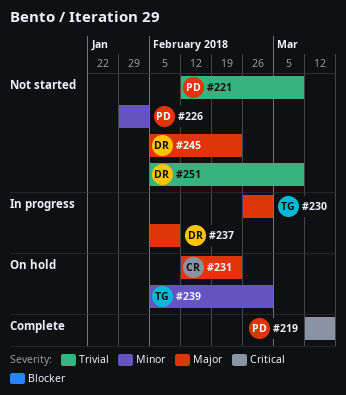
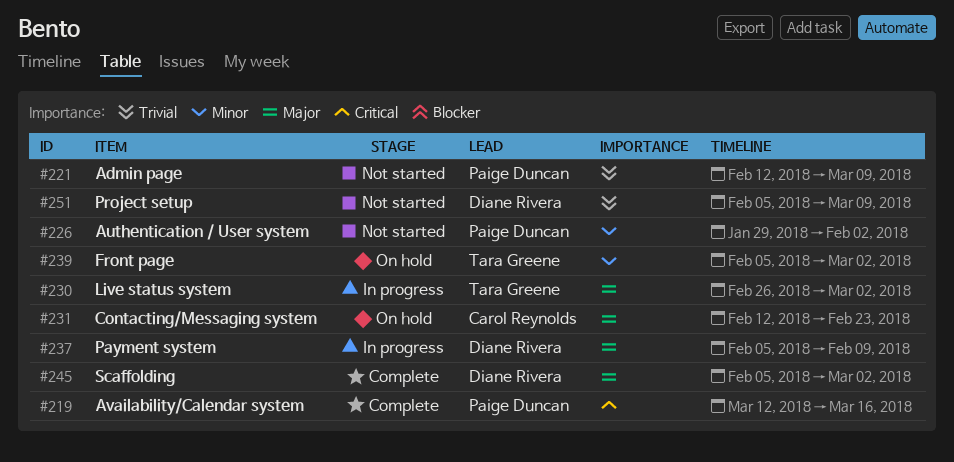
#245, status: Not started -> Complete
#245, due: Feb 23 -> Mar 2

